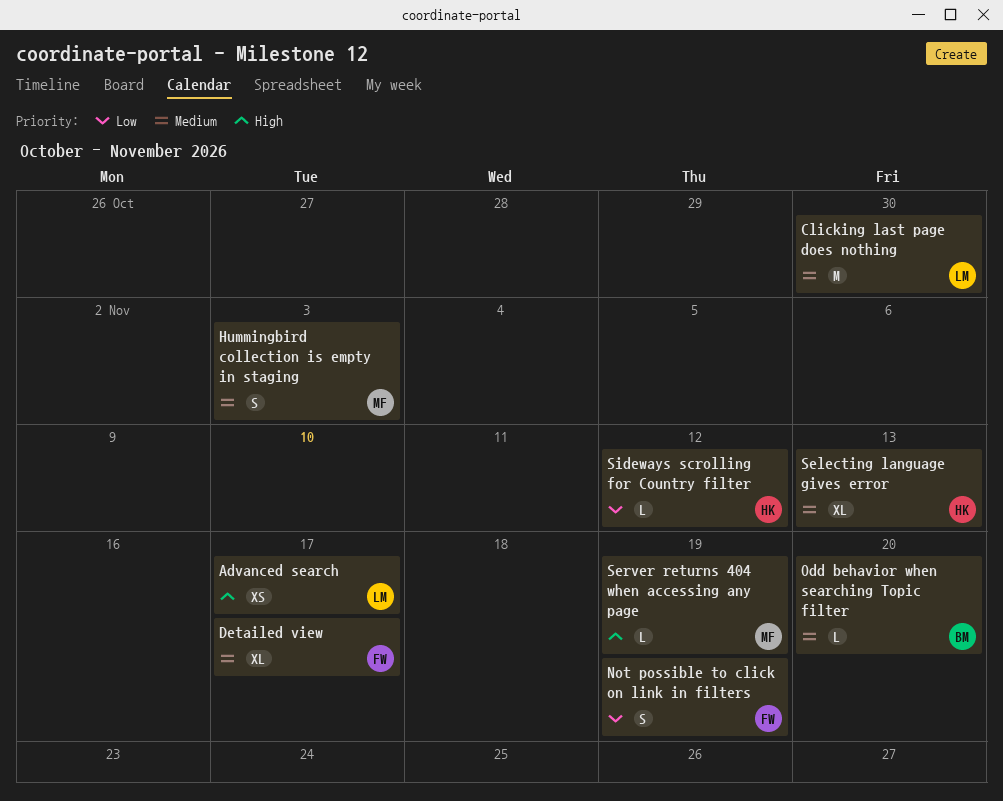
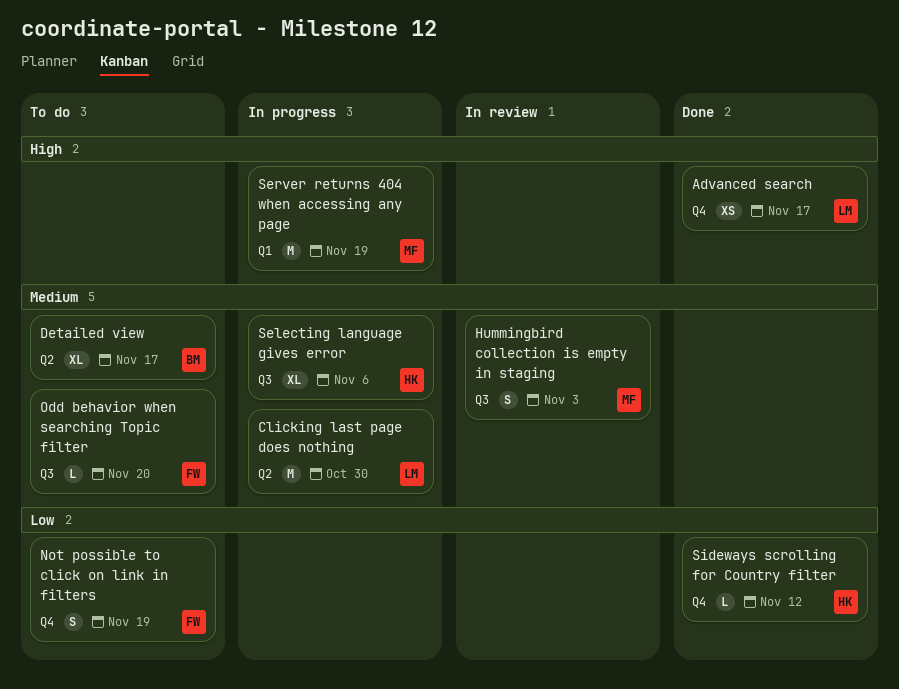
Detailed view, owner: FW -> BM
Odd behavior when searching Topic filter, owner: BM -> FW
Selecting language gives error, due: Nov 13 -> Nov 6
Server returns 404 when accessing any page, estimate: L -> M

